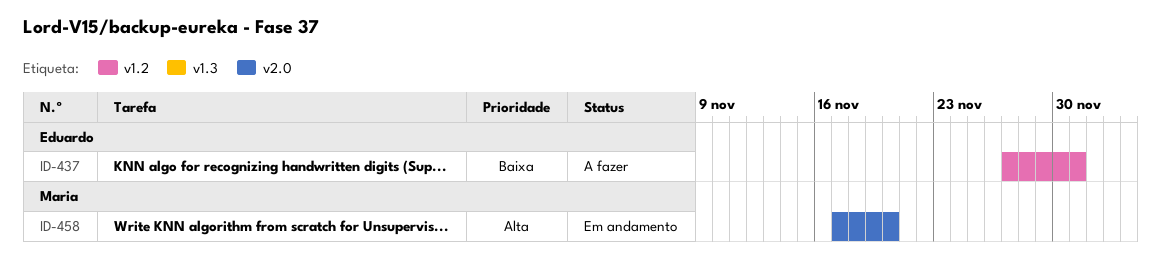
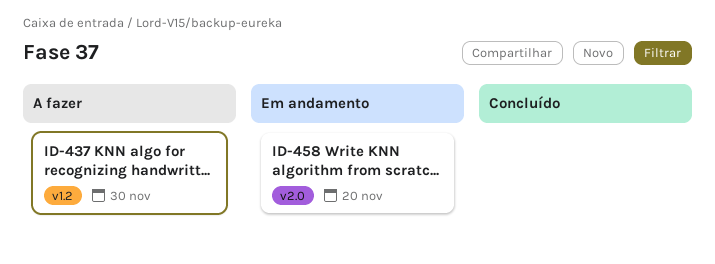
ID-437, due: Dec 1 -> Nov 30

